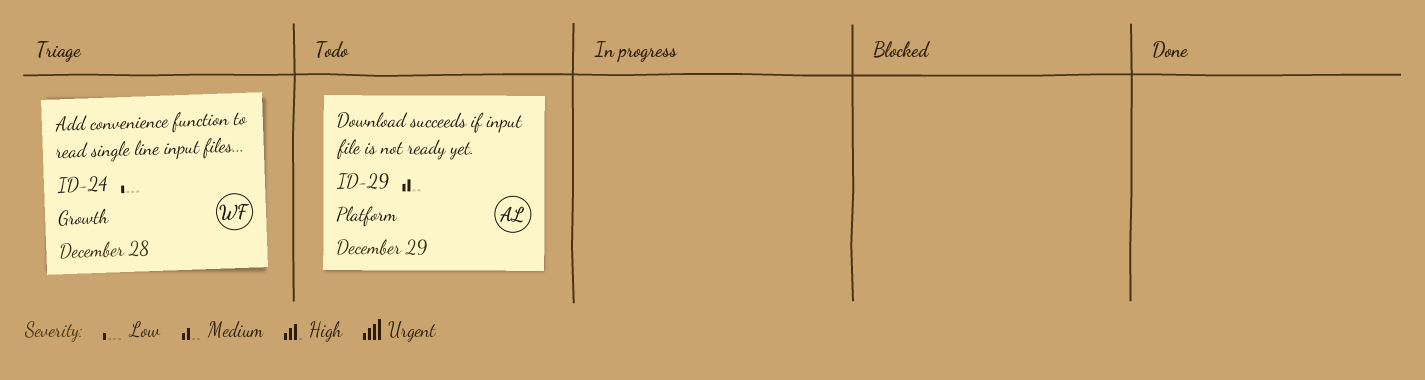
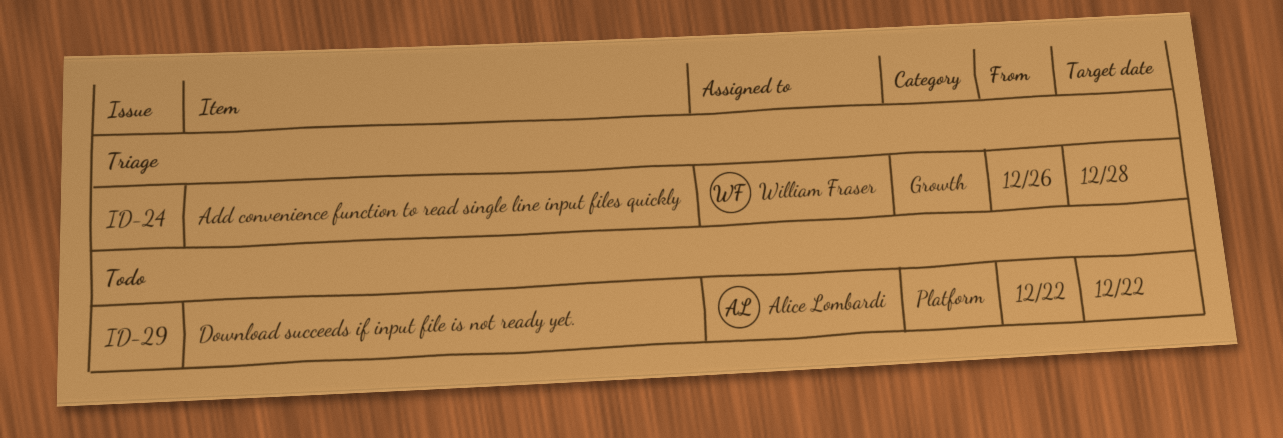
ID-29, due: Dec 29 -> Dec 22

